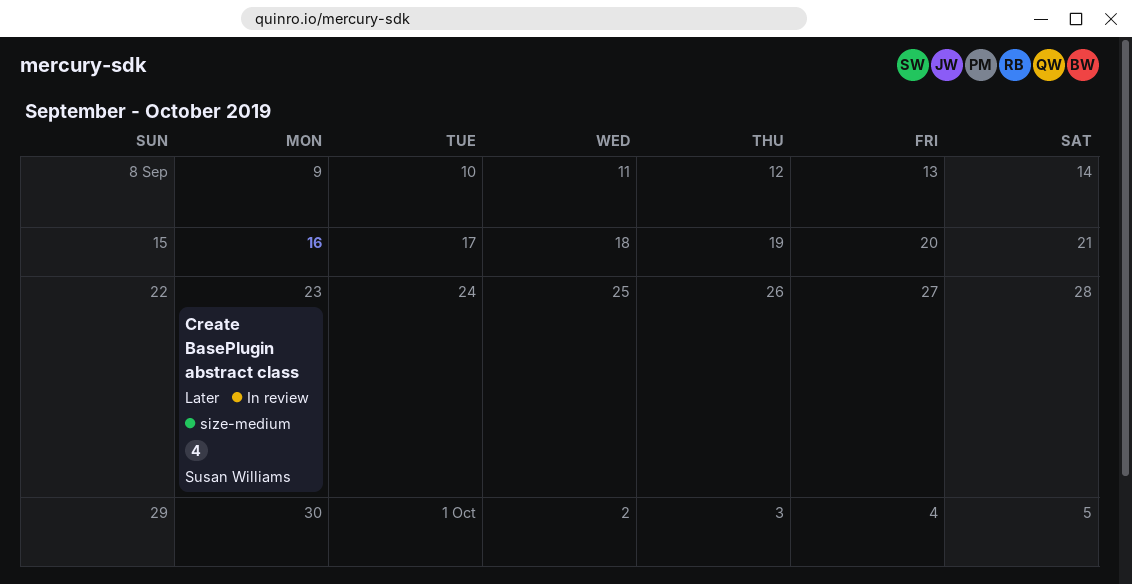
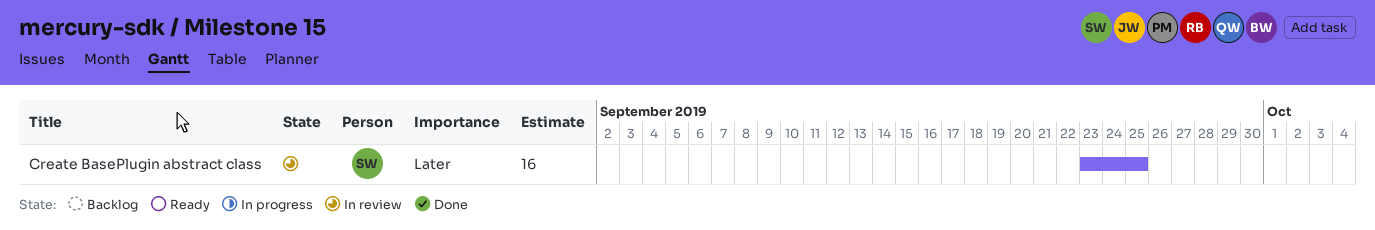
Create BasePlugin abstract class, estimate: 4 -> 16
Create BasePlugin abstract class, due: Sep 23 -> Sep 25

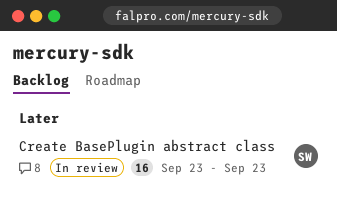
Create BasePlugin abstract class, due: Sep 25 -> Sep 23

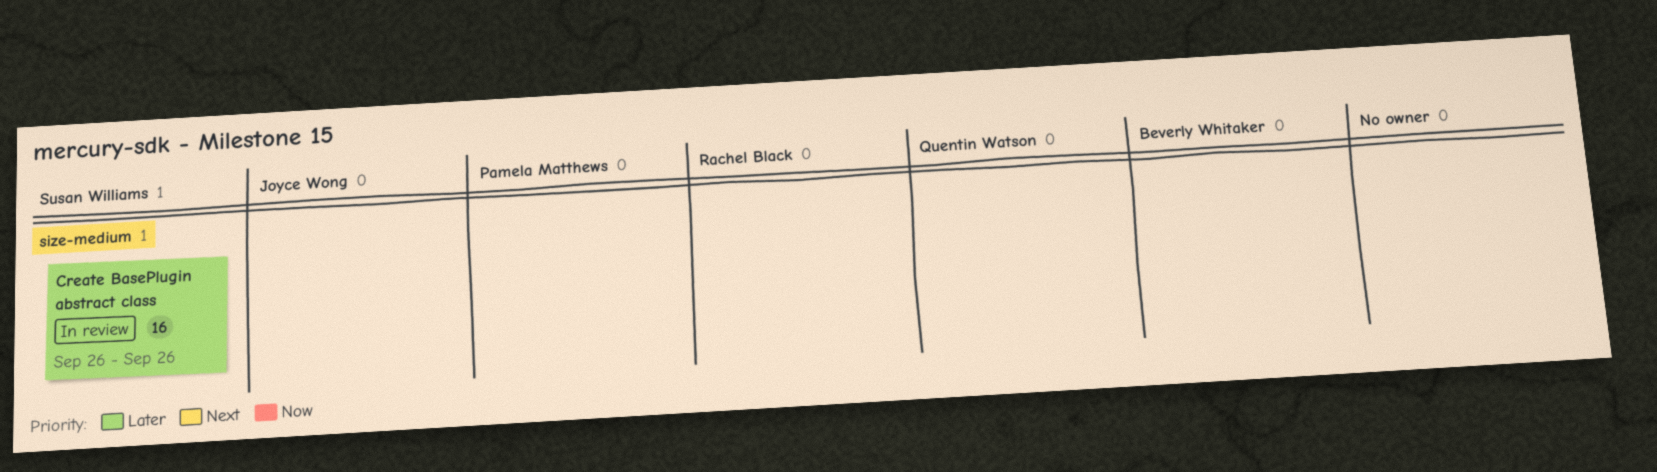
Create BasePlugin abstract class, start: Sep 23 -> Sep 26
Create BasePlugin abstract class, due: Sep 23 -> Sep 26

